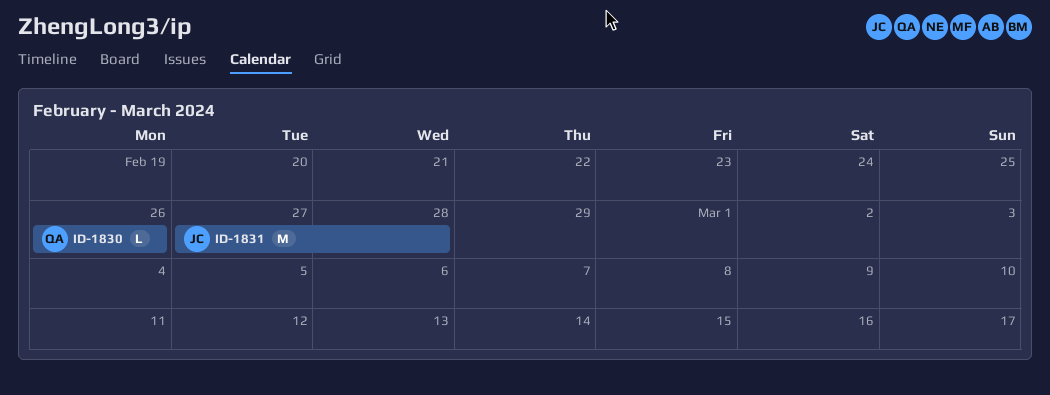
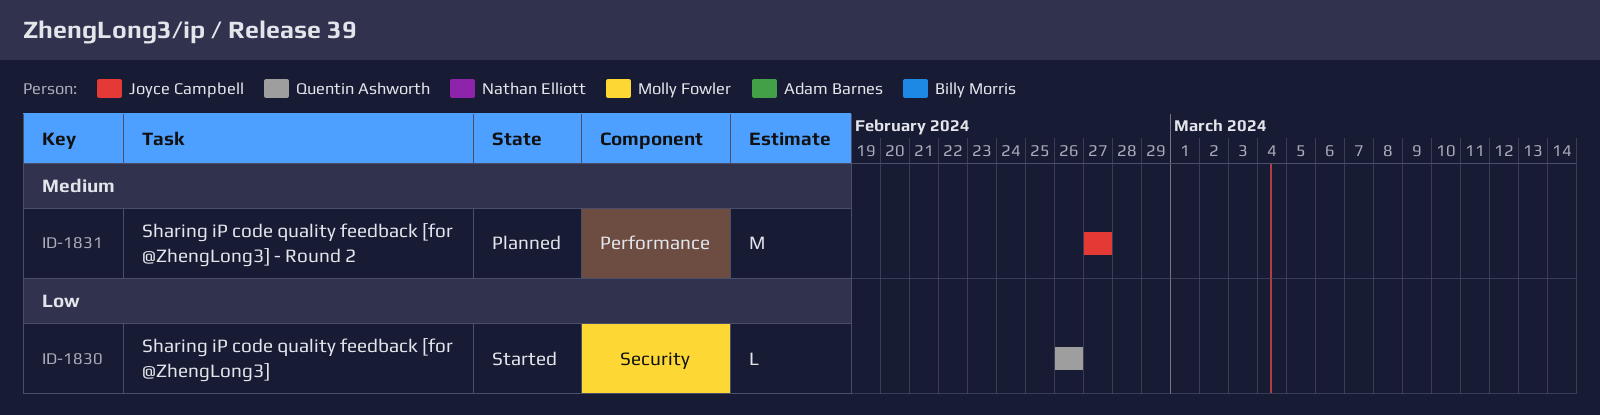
ID-1831, due: Feb 28 -> Feb 27

